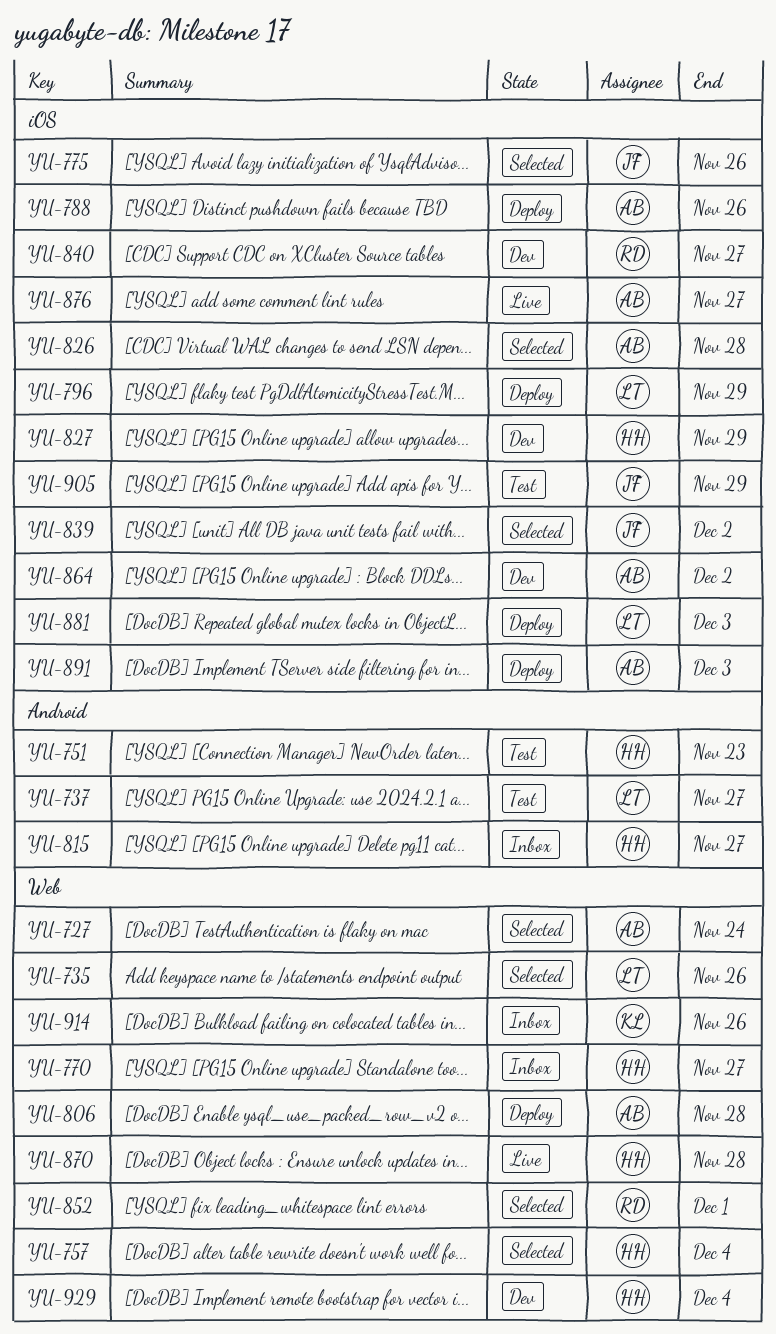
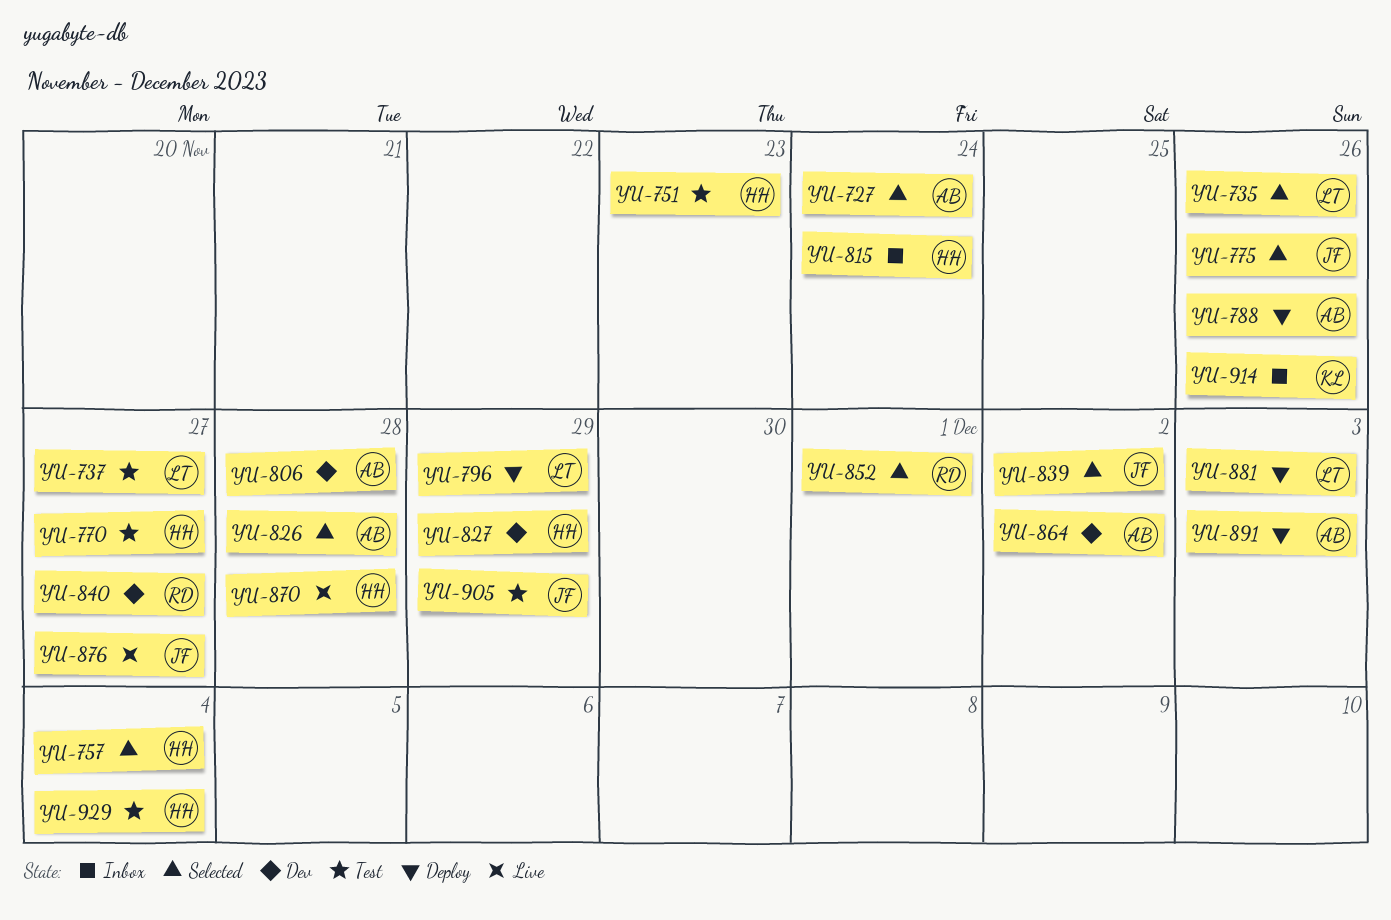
YU-770, status: Inbox -> Test
YU-806, status: Deploy -> Dev
YU-815, due: Nov 27 -> Nov 24
YU-876, owner: AB -> JF
YU-929, status: Dev -> Test

